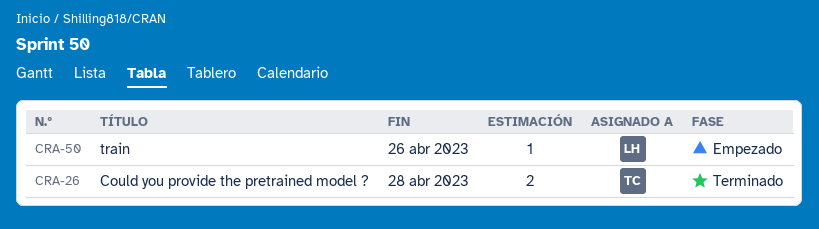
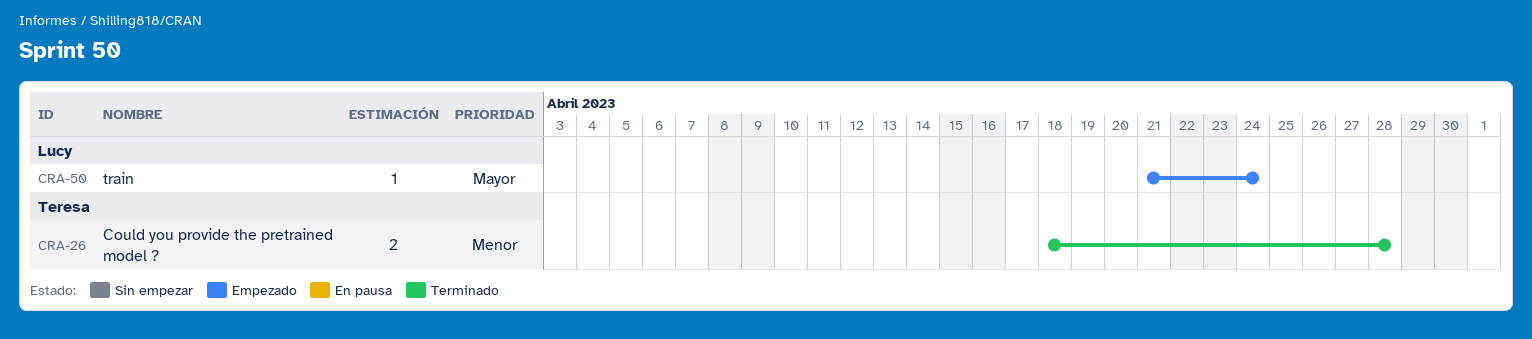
CRA-50, due: Apr 26 -> Apr 24

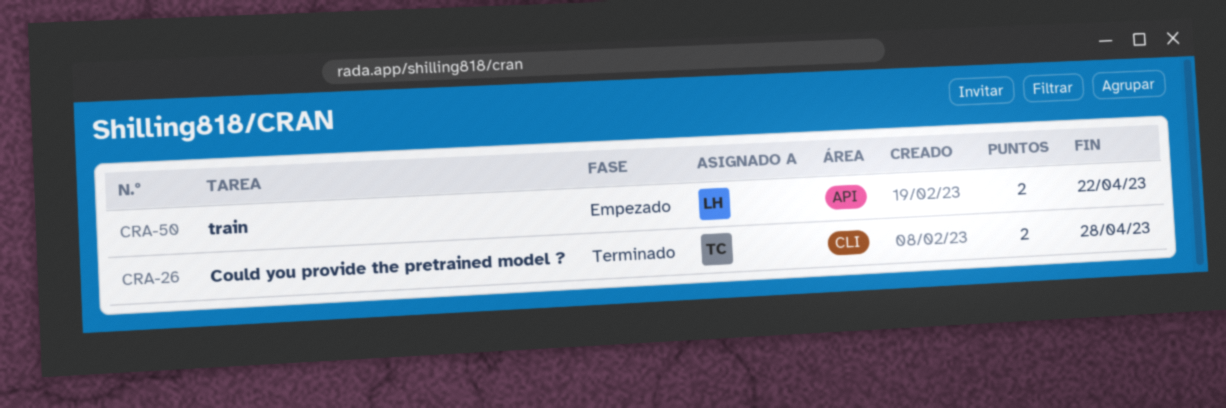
CRA-50, estimate: 1 -> 2
CRA-50, due: Apr 24 -> Apr 22

